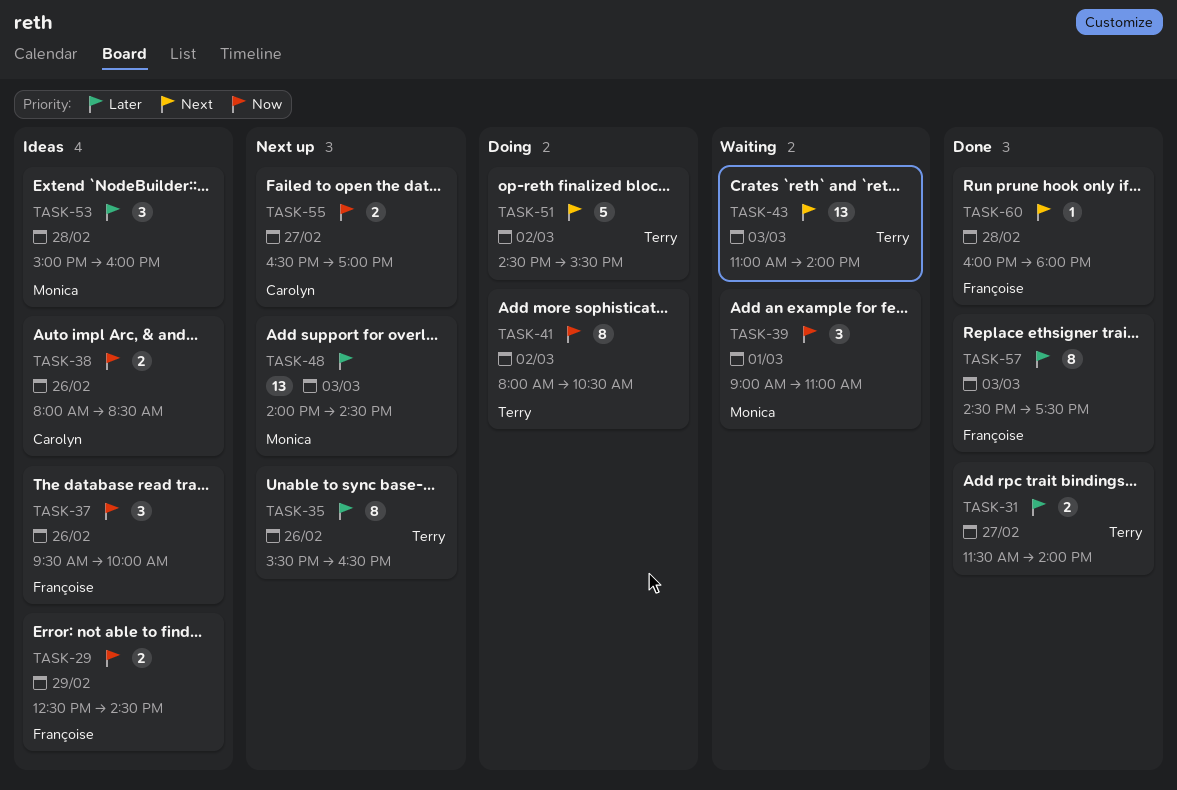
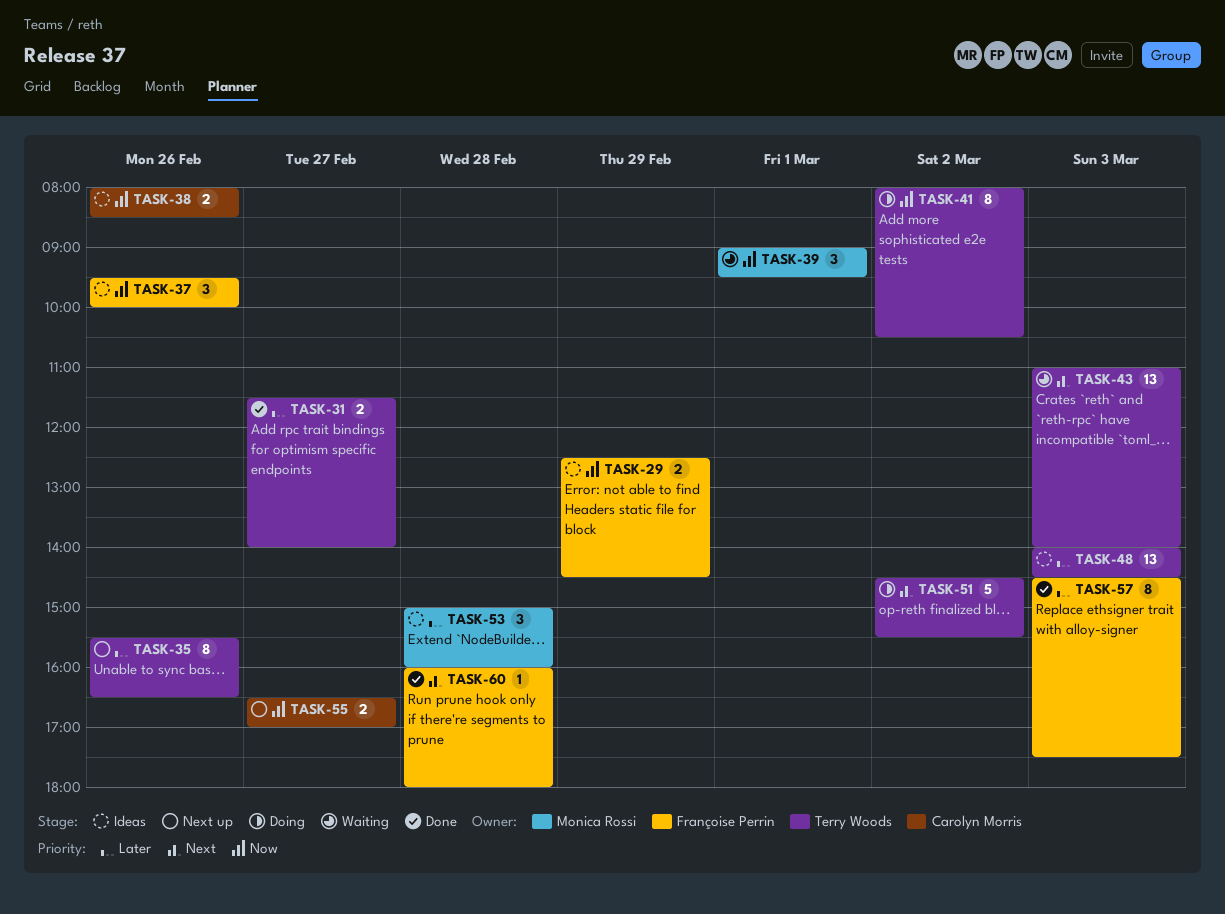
TASK-39, ends: 11:00 -> 09:30
TASK-48, status: Next up -> Ideas
TASK-48, owner: Monica Rossi -> Terry Woods

